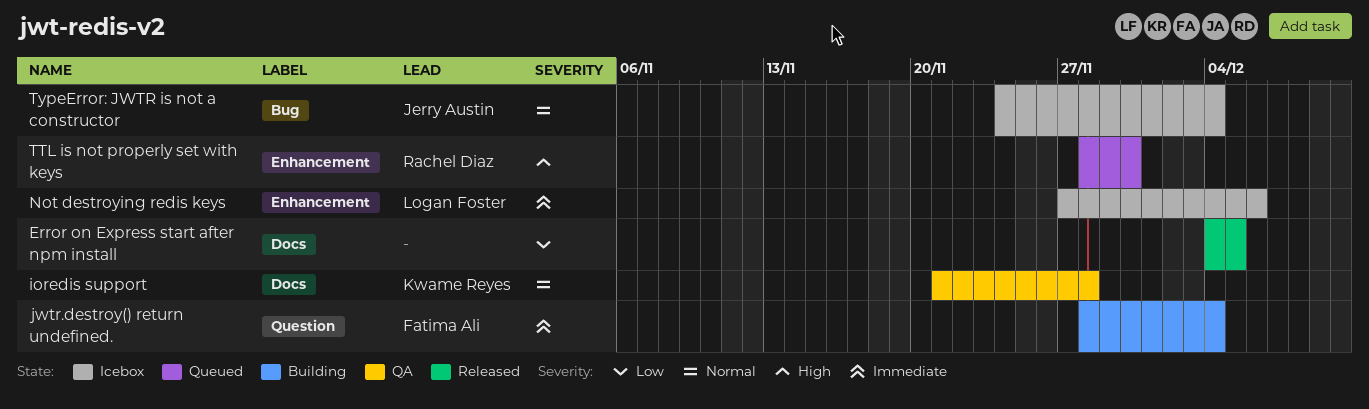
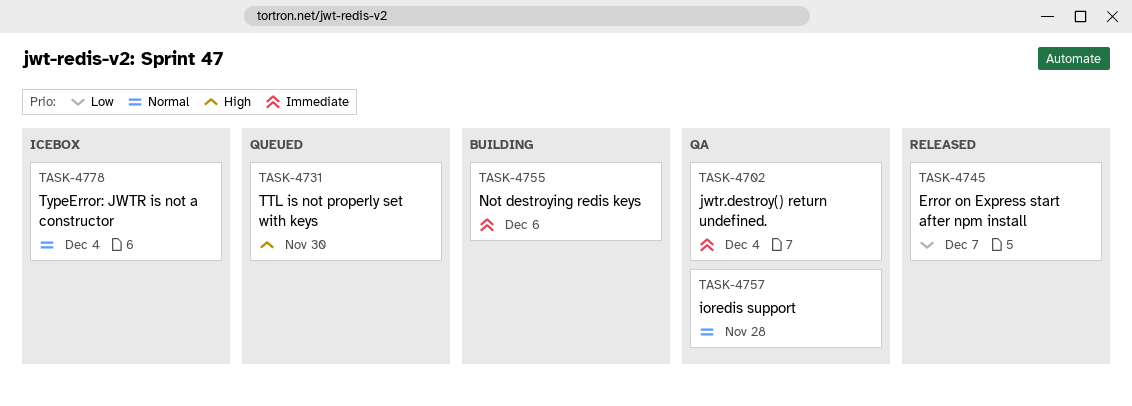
Error on Express start after npm install, due: Dec 5 -> Dec 7
jwtr.destroy() return undefined., status: Building -> QA
Not destroying redis keys, status: Icebox -> Building

